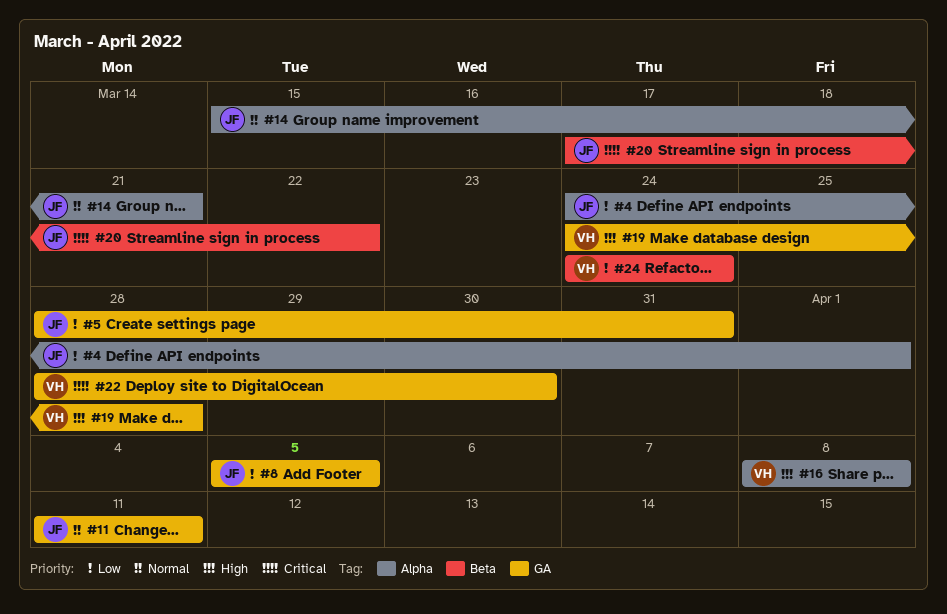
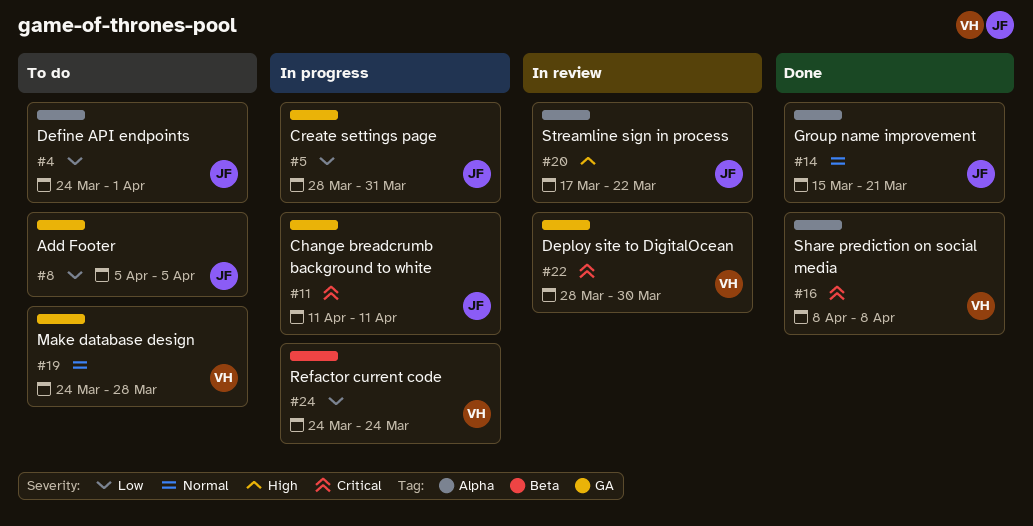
#11, priority: Normal -> Critical
#16, priority: High -> Critical
#19, priority: High -> Normal
#20, priority: Critical -> High
#20, label: Beta -> Alpha

